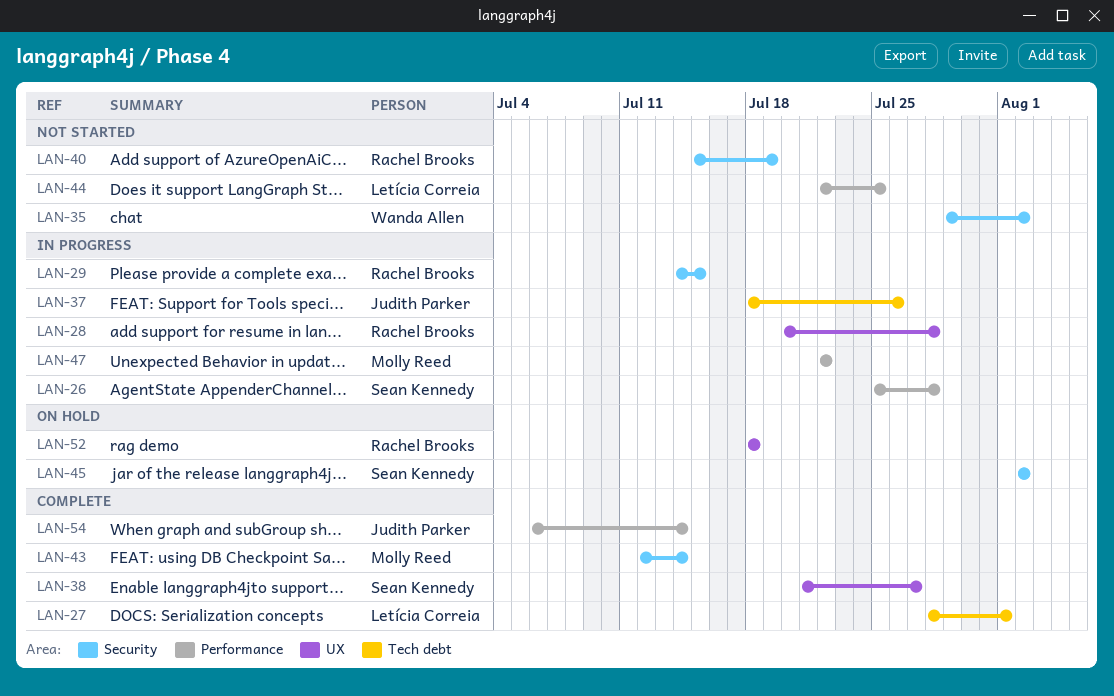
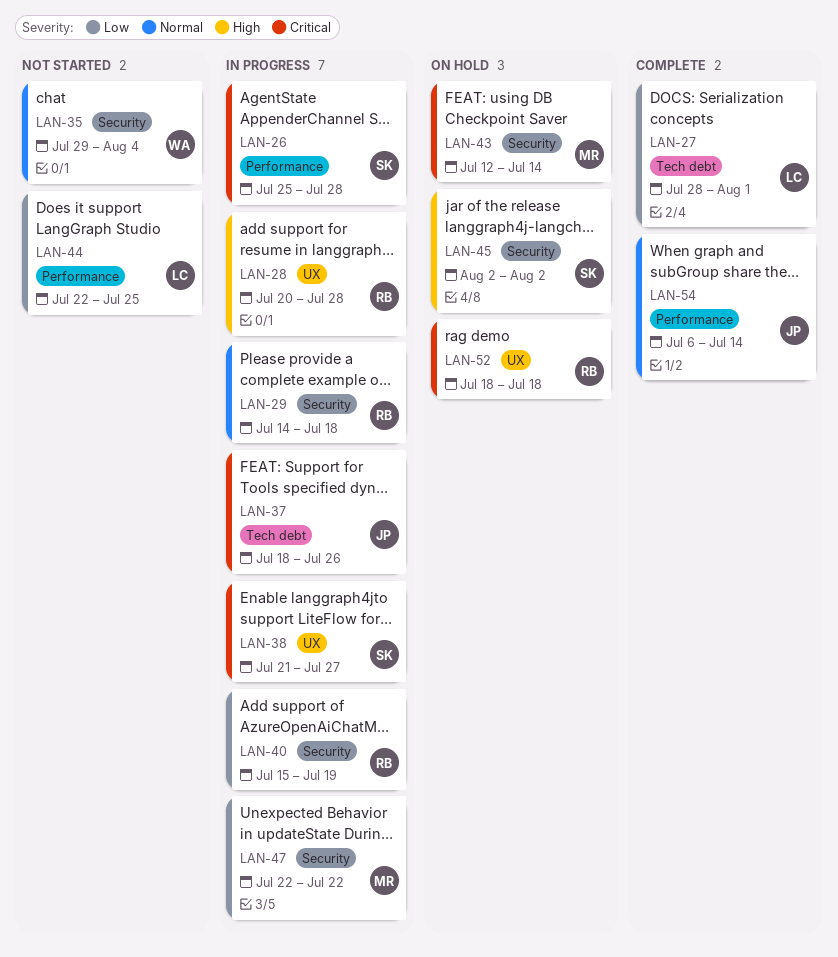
LAN-29, due: Jul 15 -> Jul 18
LAN-35, due: Aug 2 -> Aug 4
LAN-38, status: Complete -> In progress
LAN-40, status: Not started -> In progress
LAN-43, status: Complete -> On hold
LAN-47, label: Performance -> Security

